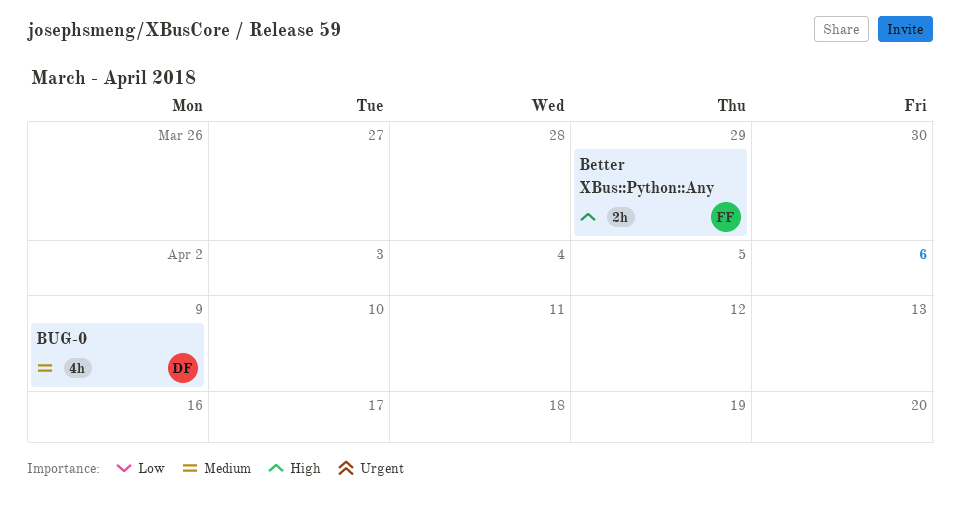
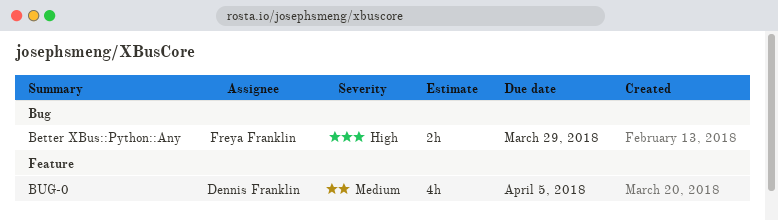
BUG-0, due: Apr 9 -> Apr 5

